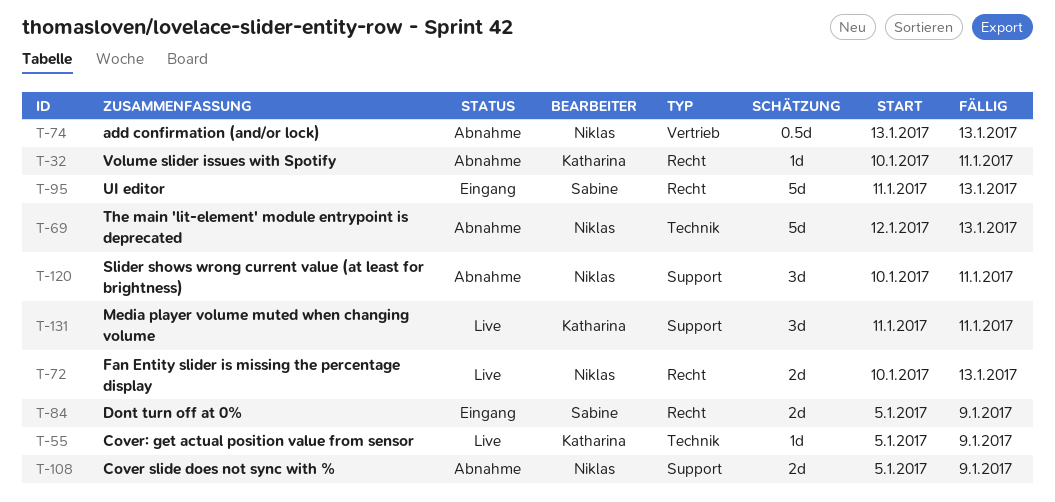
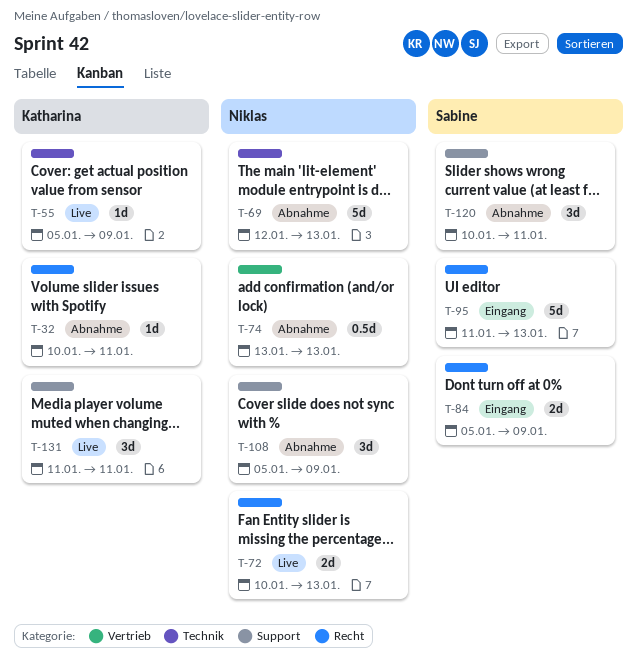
T-108, estimate: 2d -> 3d
T-120, owner: Niklas -> Sabine

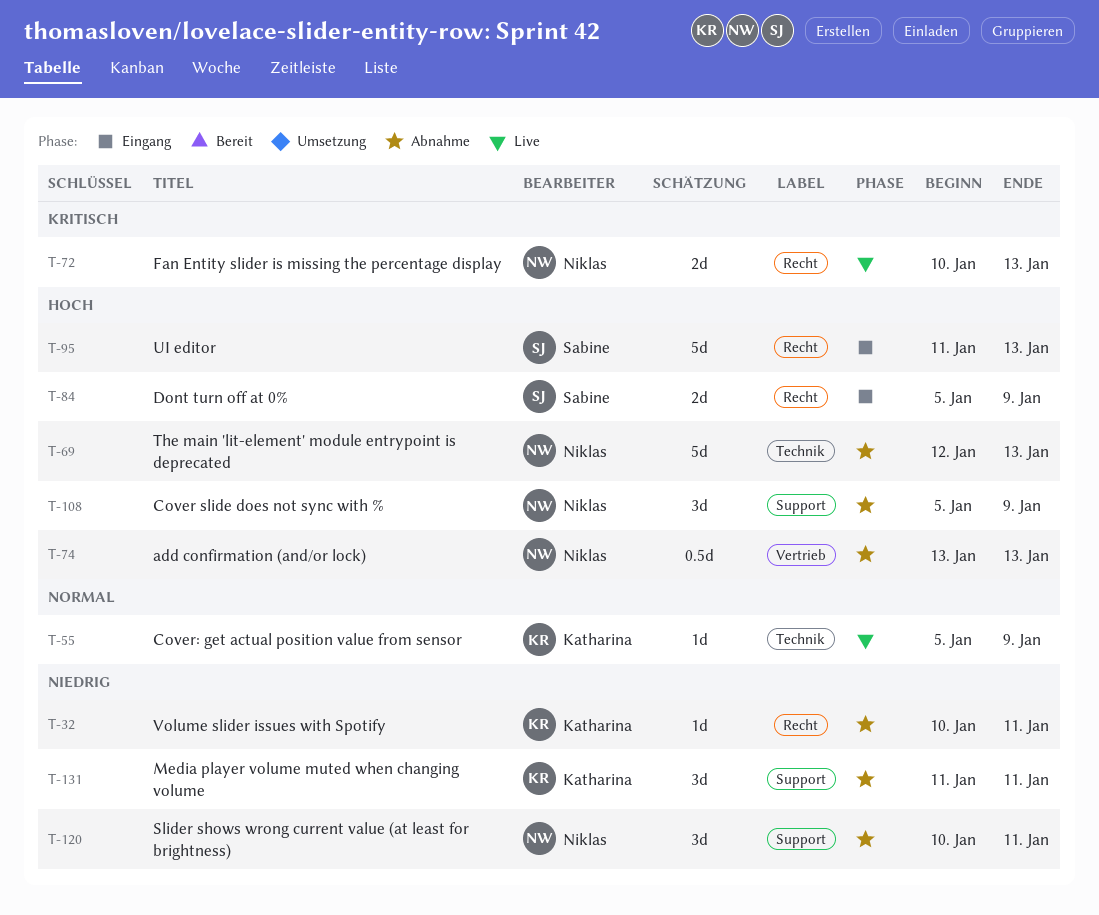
T-120, owner: Sabine -> Niklas
T-131, status: Live -> Abnahme

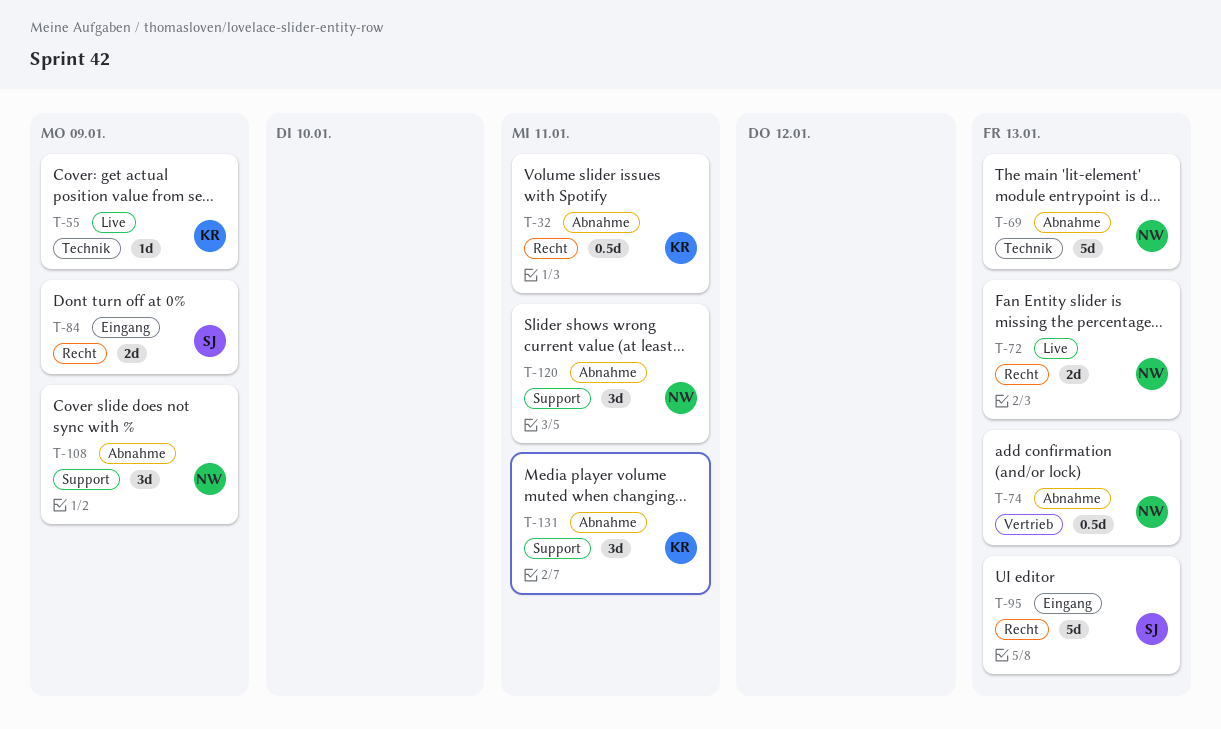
T-32, estimate: 1d -> 0.5d

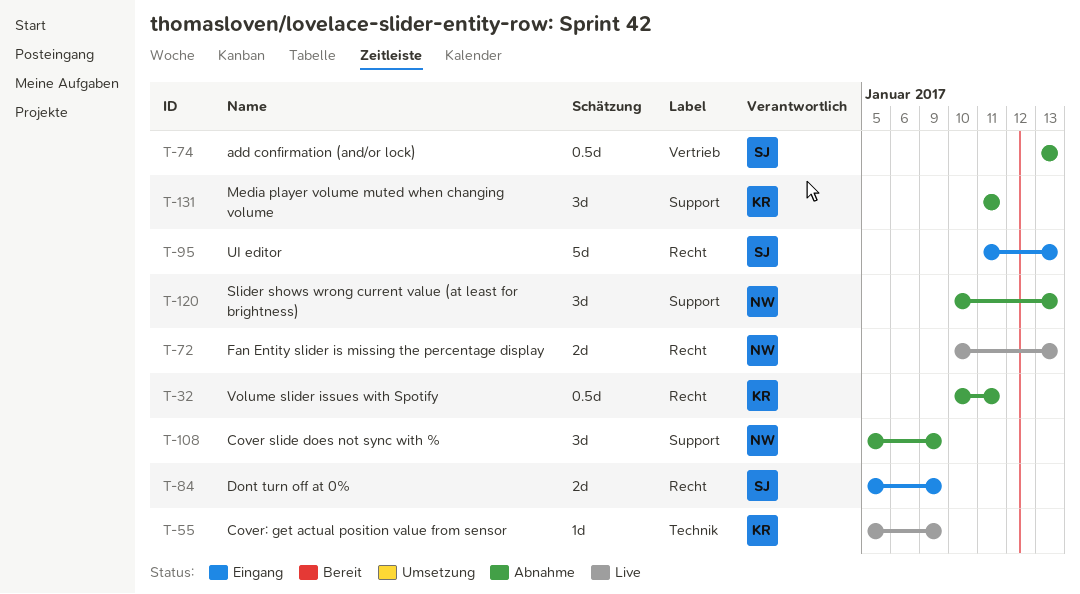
T-69: present -> none
T-74, owner: NW -> SJ
T-120, due: Jan 11 -> Jan 13

